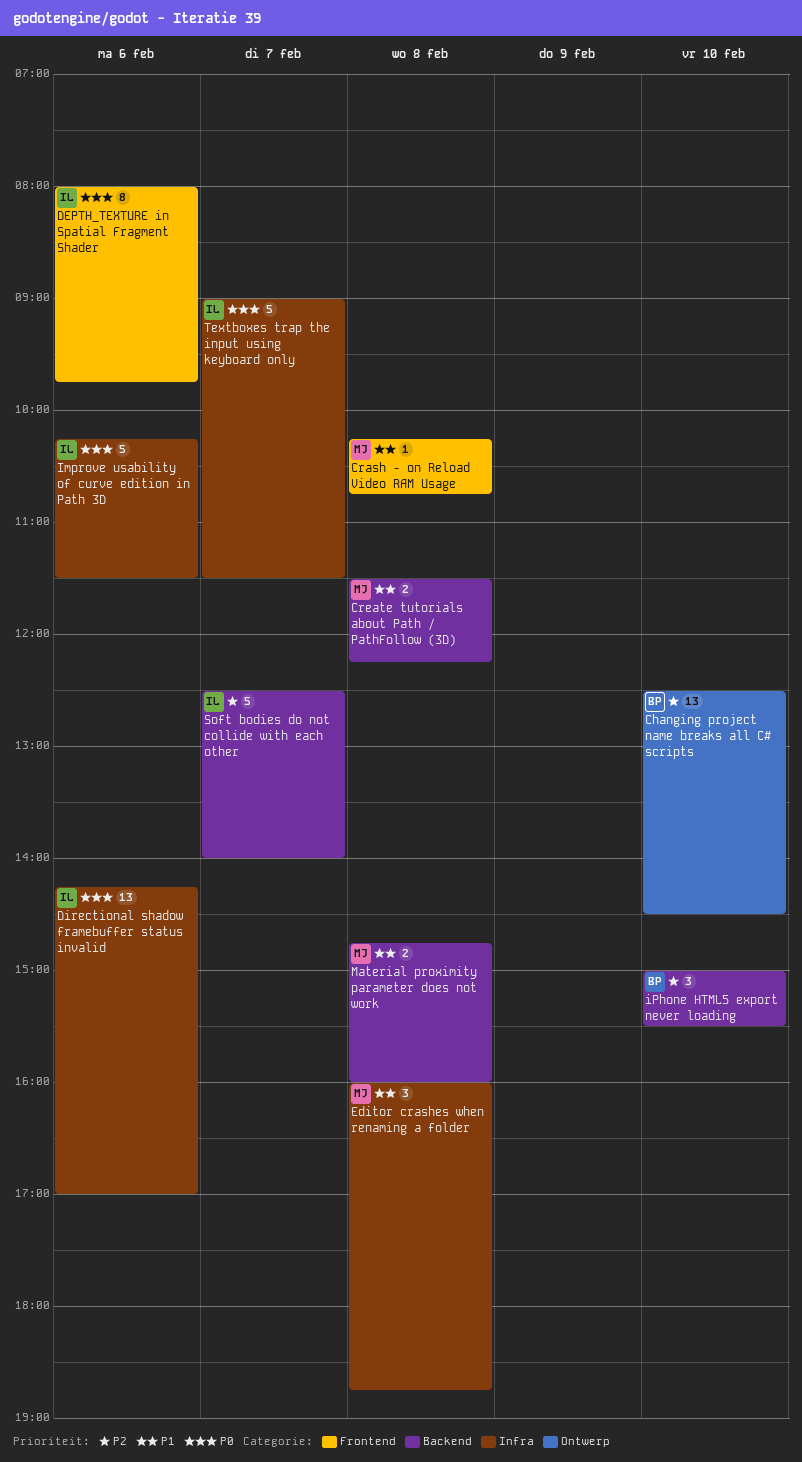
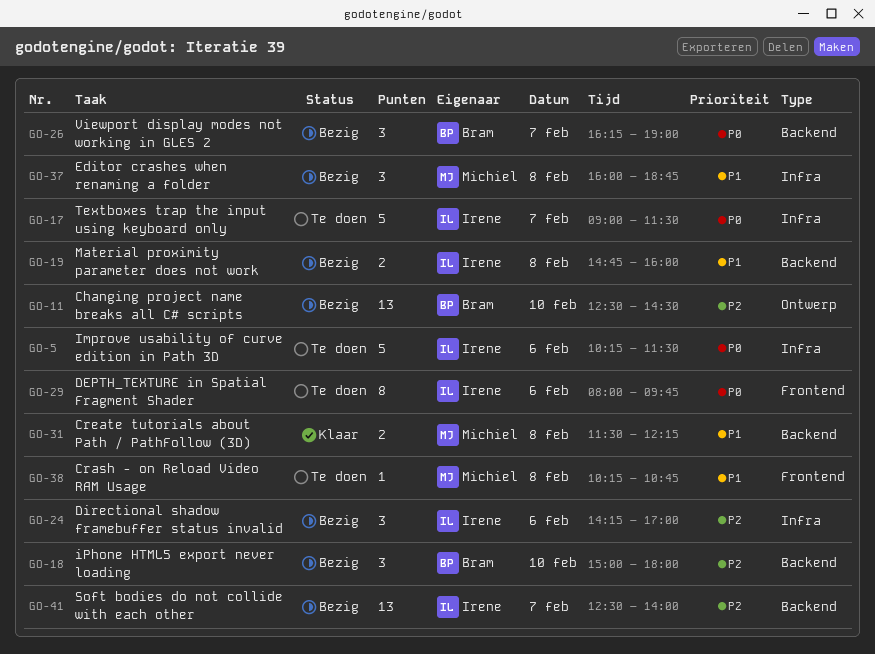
Directional shadow framebuffer status invalid, priority: P0 -> P2
Directional shadow framebuffer status invalid, estimate: 13 -> 3
iPhone HTML5 export never loading, ends: 15:30 -> 18:00
Material proximity parameter does not work, owner: Michiel -> Irene
Soft bodies do not collide with each other, estimate: 5 -> 13
Viewport display modes not working in GLES 2: none -> present

